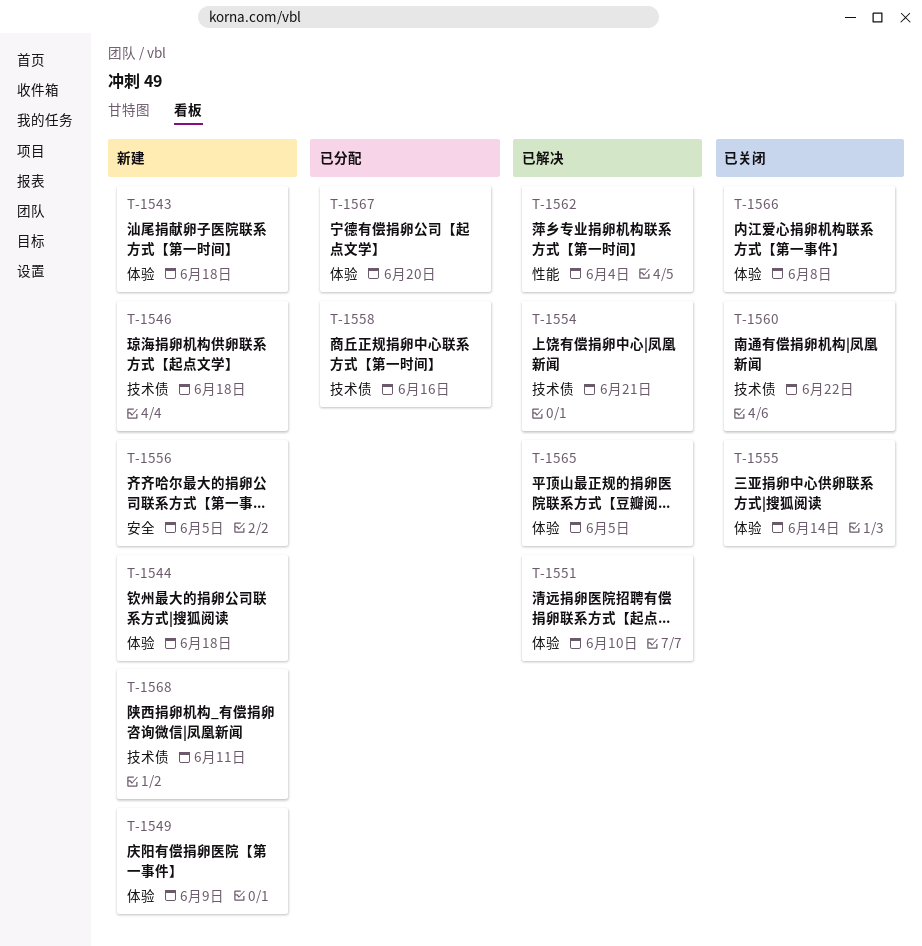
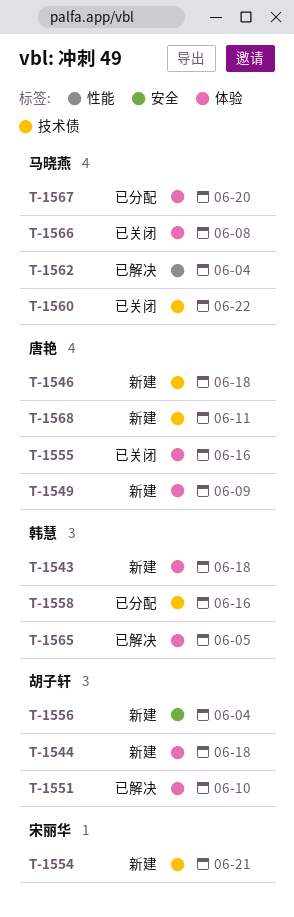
T-1554, status: 已解决 -> 新建
T-1555, due: Jun 14 -> Jun 16
T-1556, due: Jun 5 -> Jun 4

